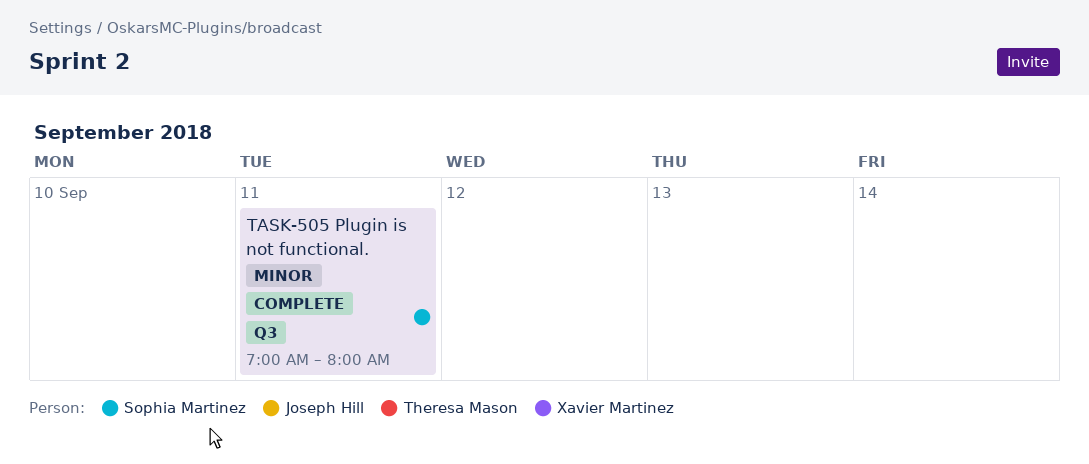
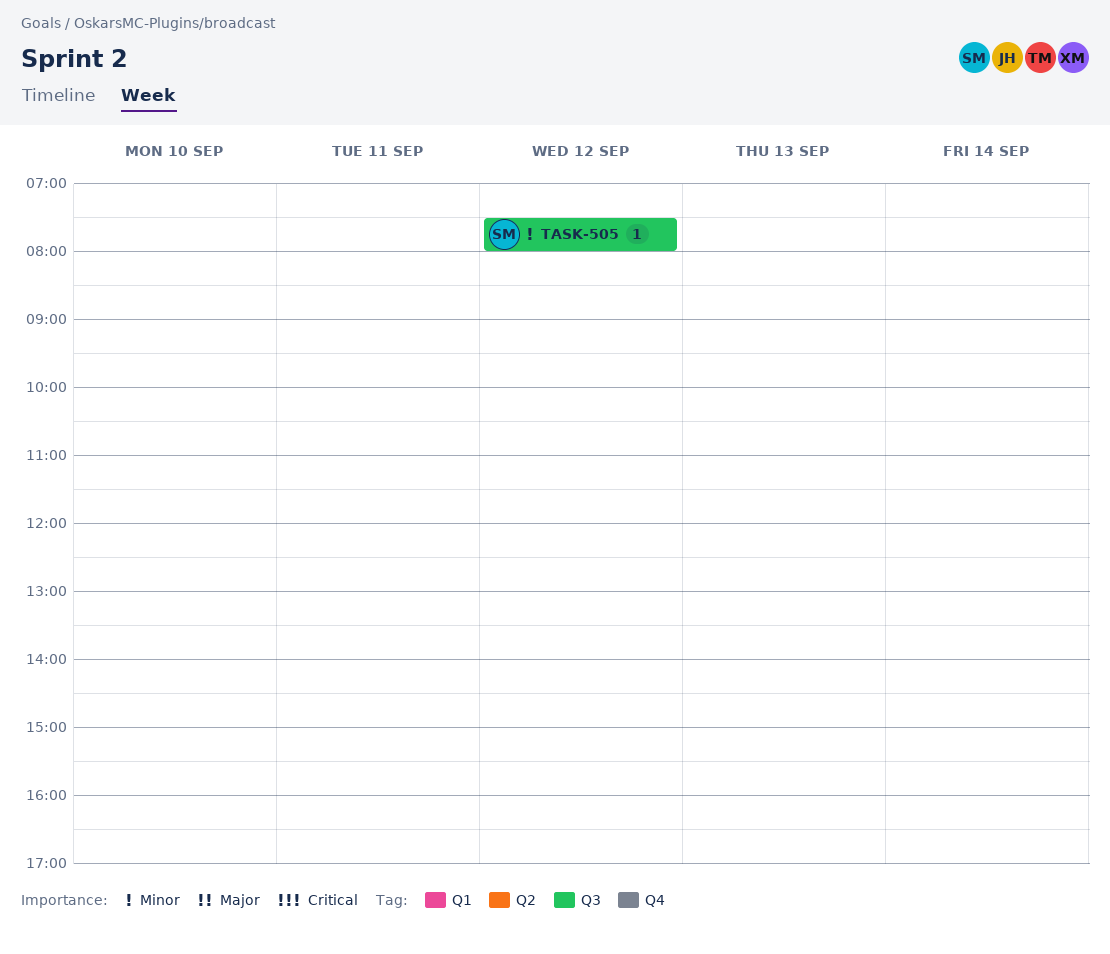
TASK-505, day: Sep 11 -> Sep 12
TASK-505, begins: 07:00 -> 07:30

